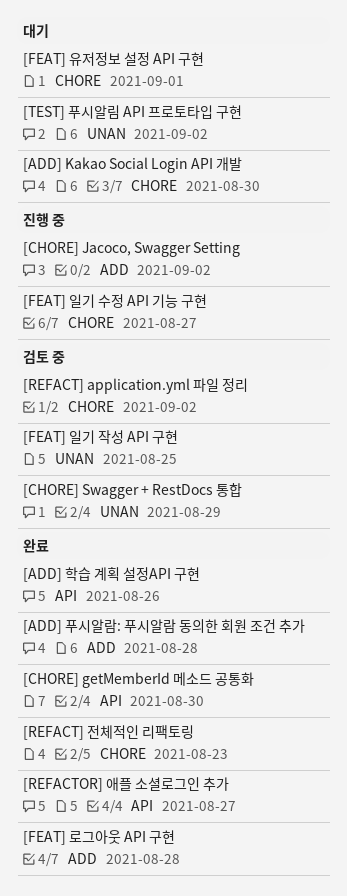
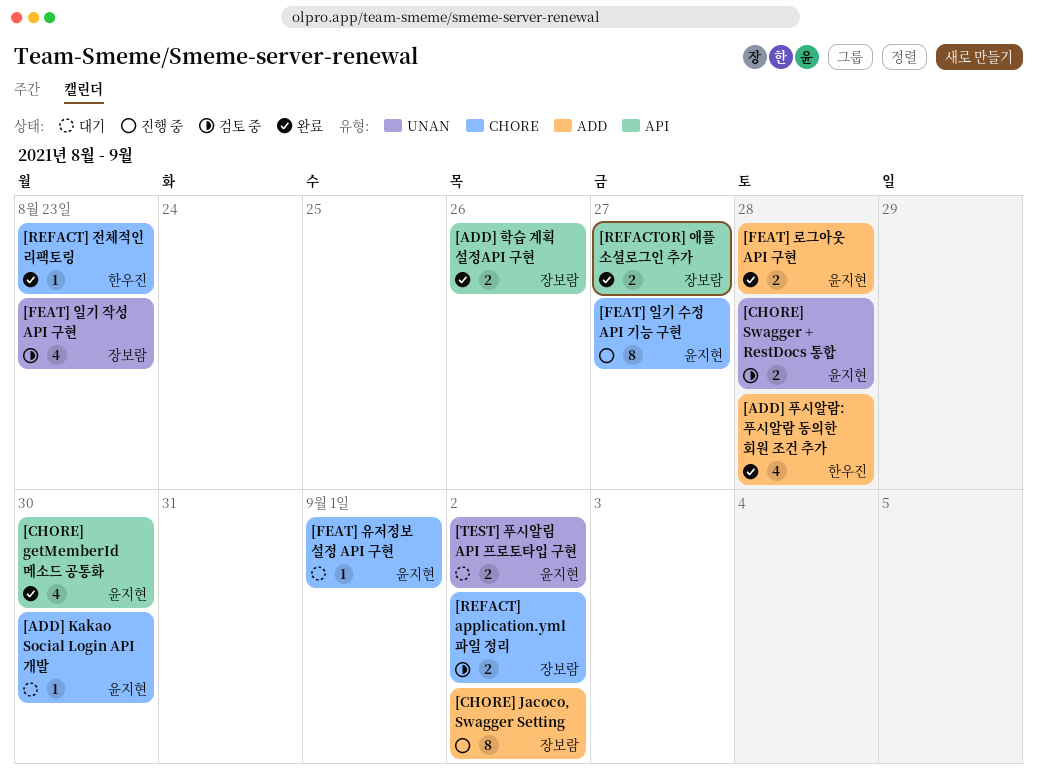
[CHORE] Swagger + RestDocs 통합, due: Aug 29 -> Aug 28
[FEAT] 일기 작성 API 구현, due: Aug 25 -> Aug 23

